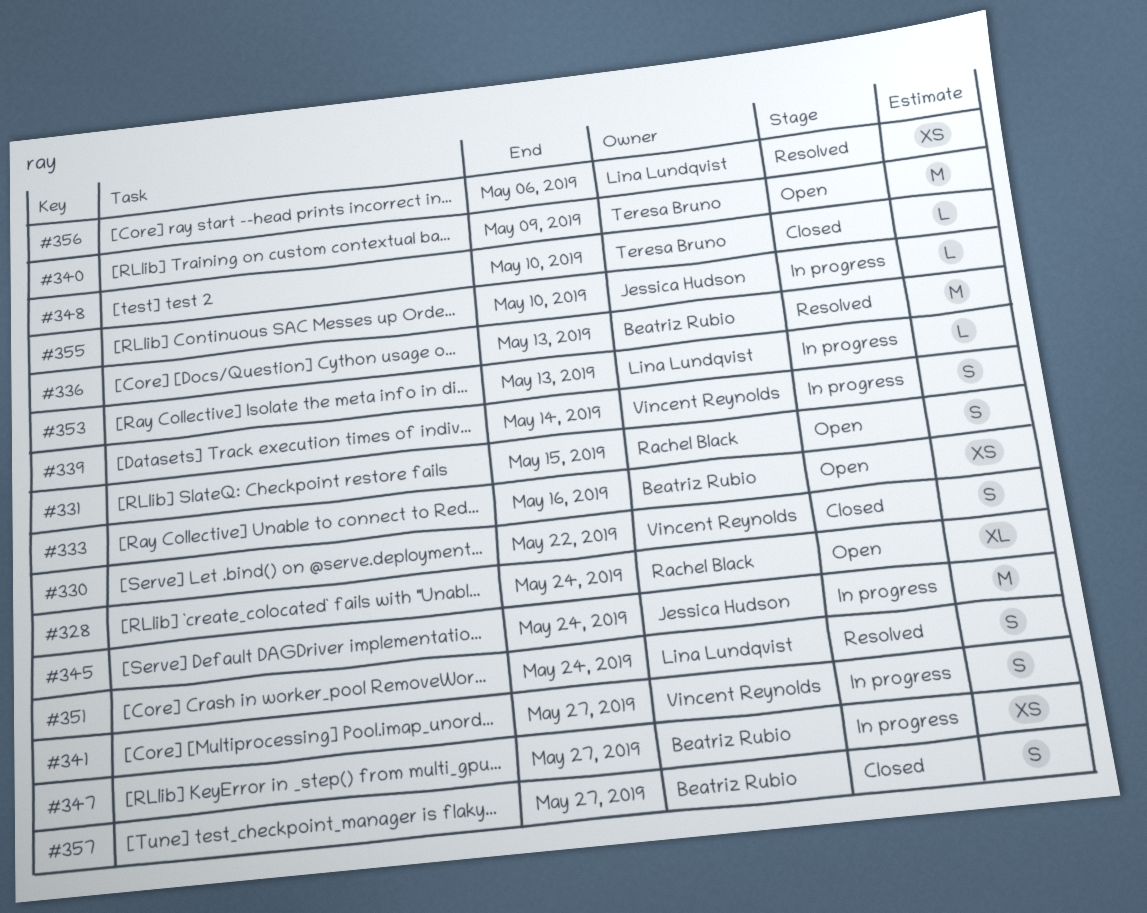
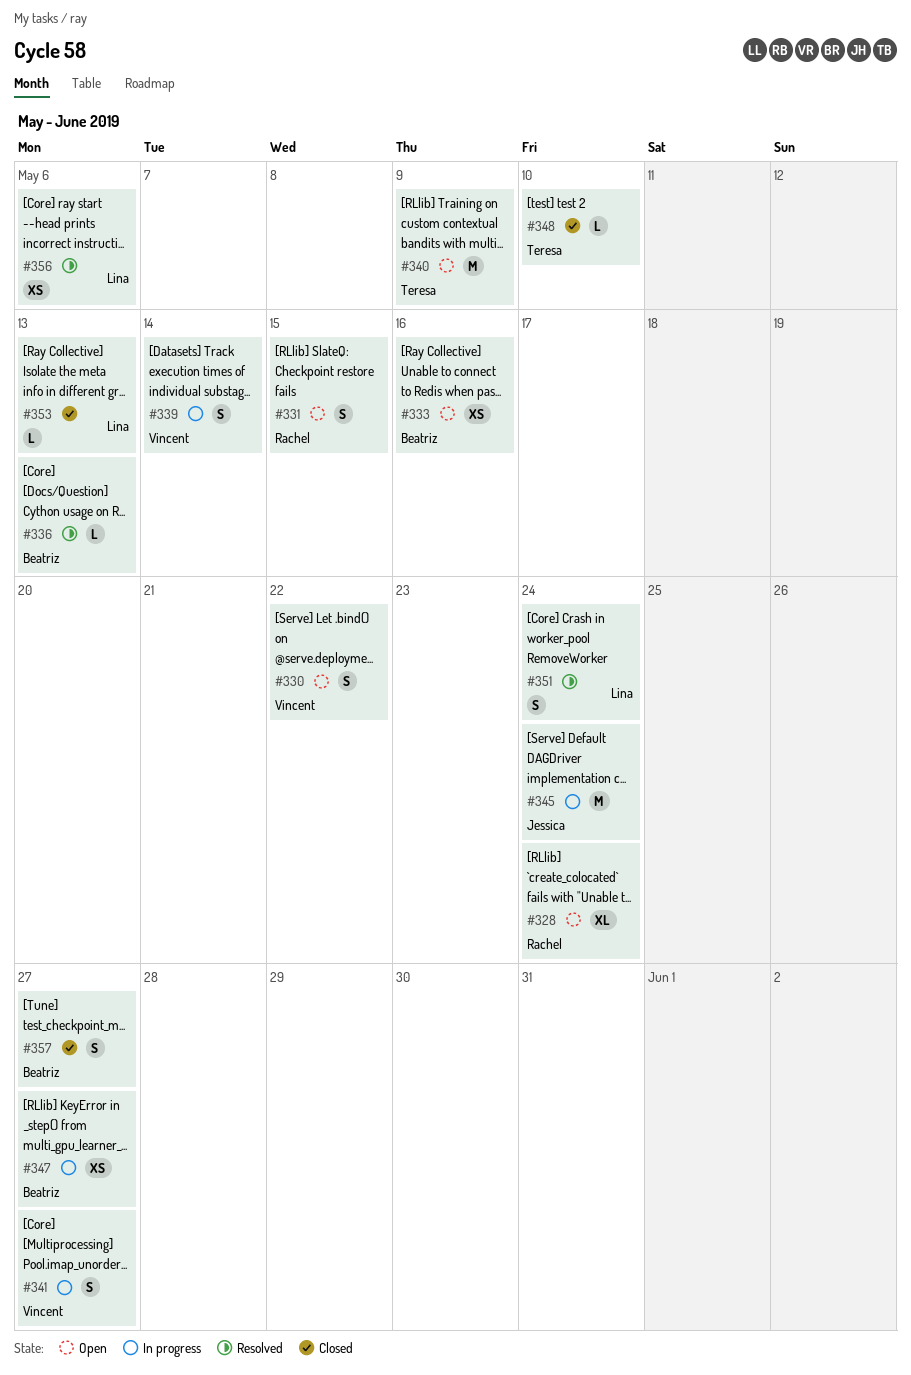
#330, status: Closed -> Open
#336, estimate: M -> L
#353, status: In progress -> Closed
#355: present -> none

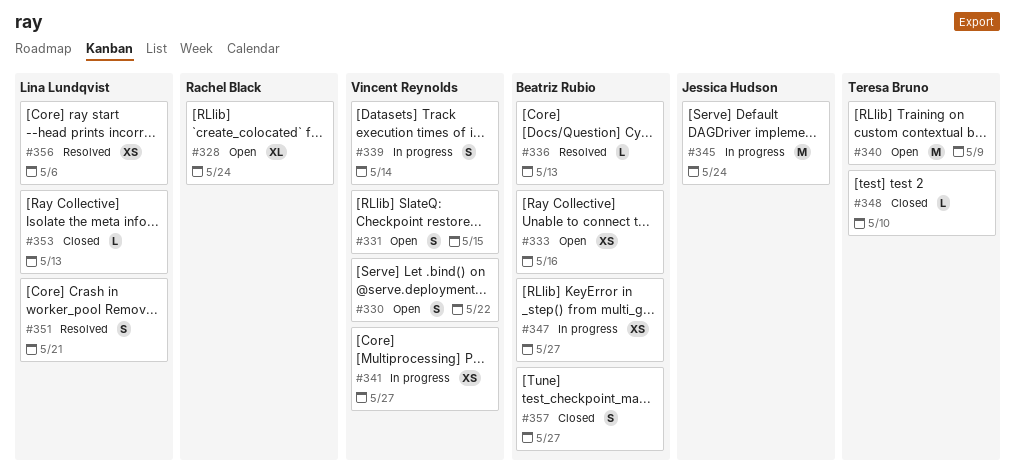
#331, owner: Rachel Black -> Vincent Reynolds
#341, estimate: S -> XS
#351, due: May 24 -> May 21

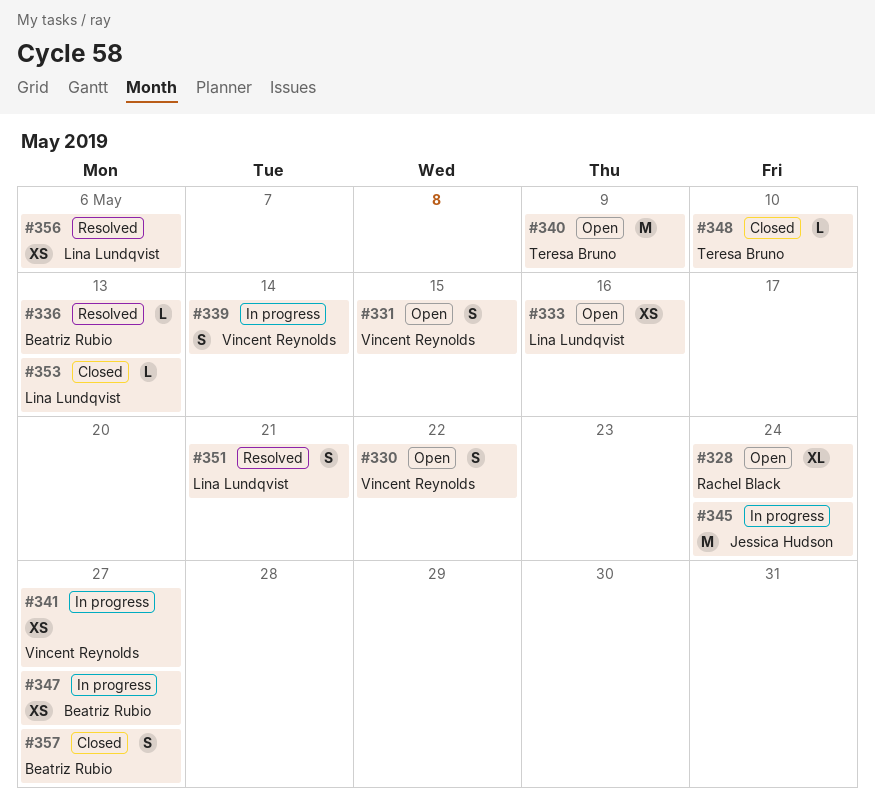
#333, owner: Beatriz Rubio -> Lina Lundqvist

